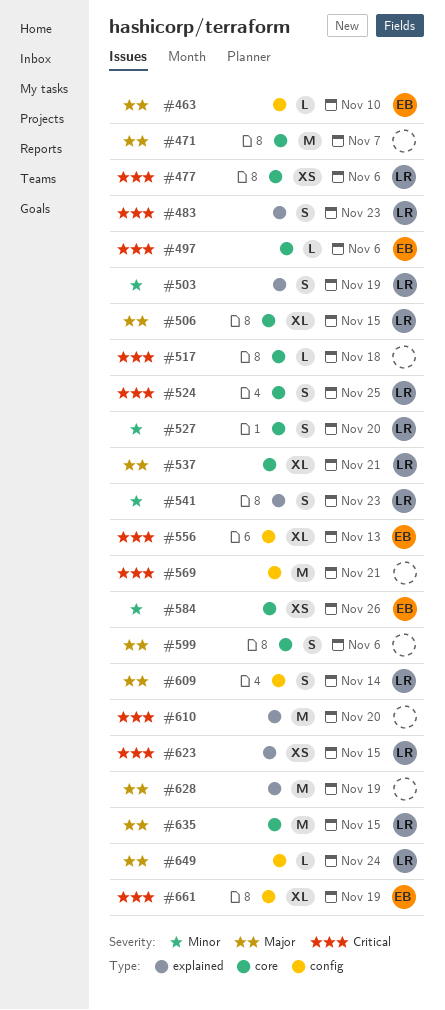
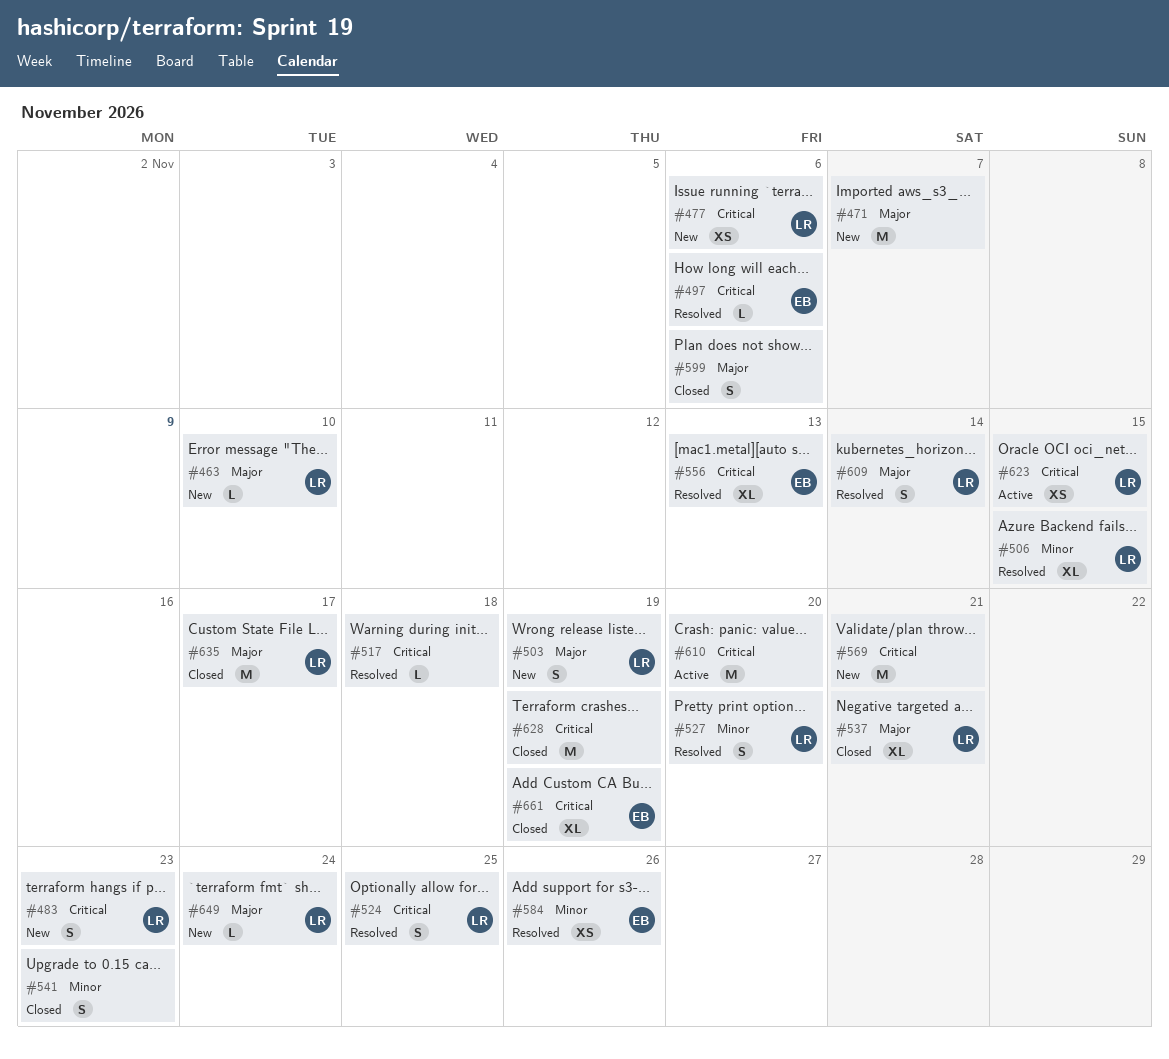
#463, owner: EB -> LR
#503, priority: Minor -> Major
#506, priority: Major -> Minor
#541, owner: LR -> none
#628, priority: Major -> Critical
#635, due: Nov 15 -> Nov 17

